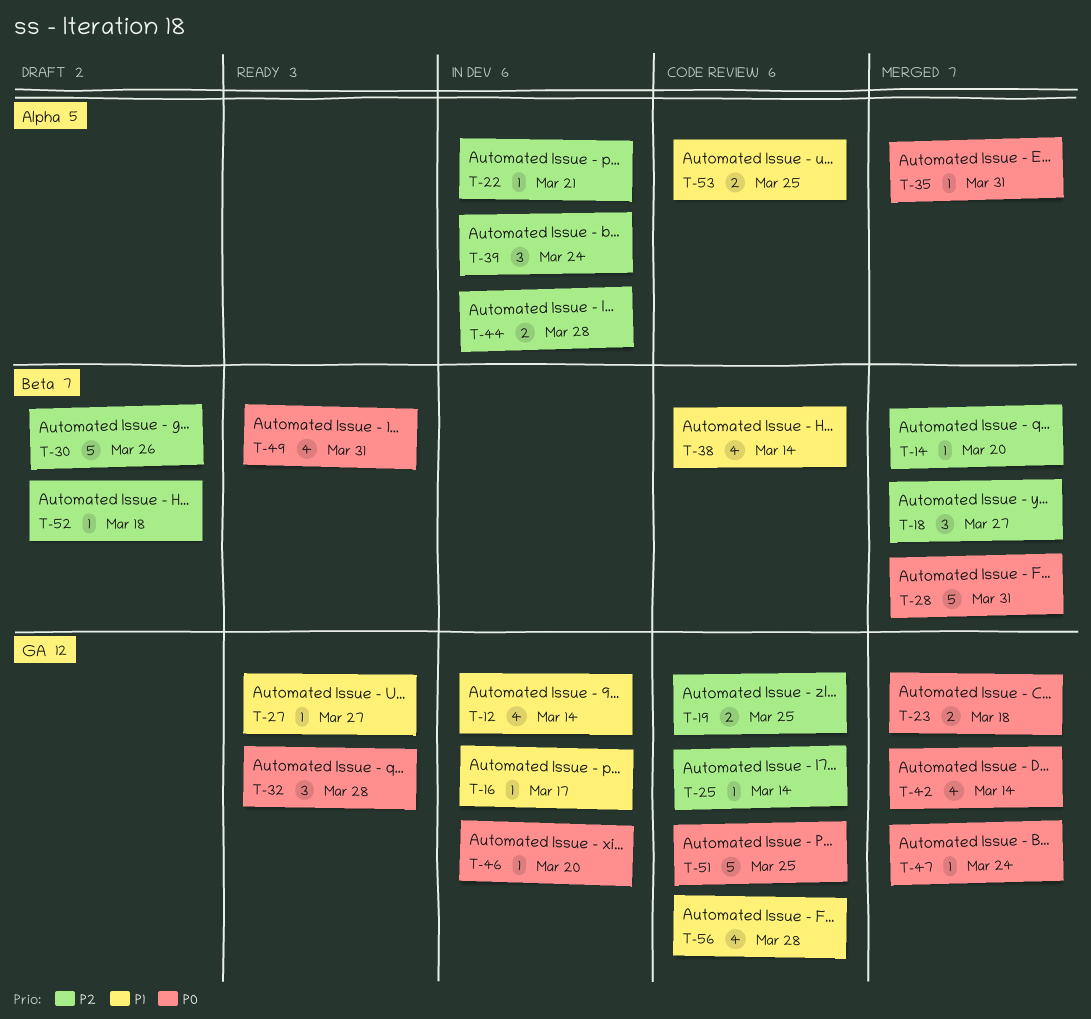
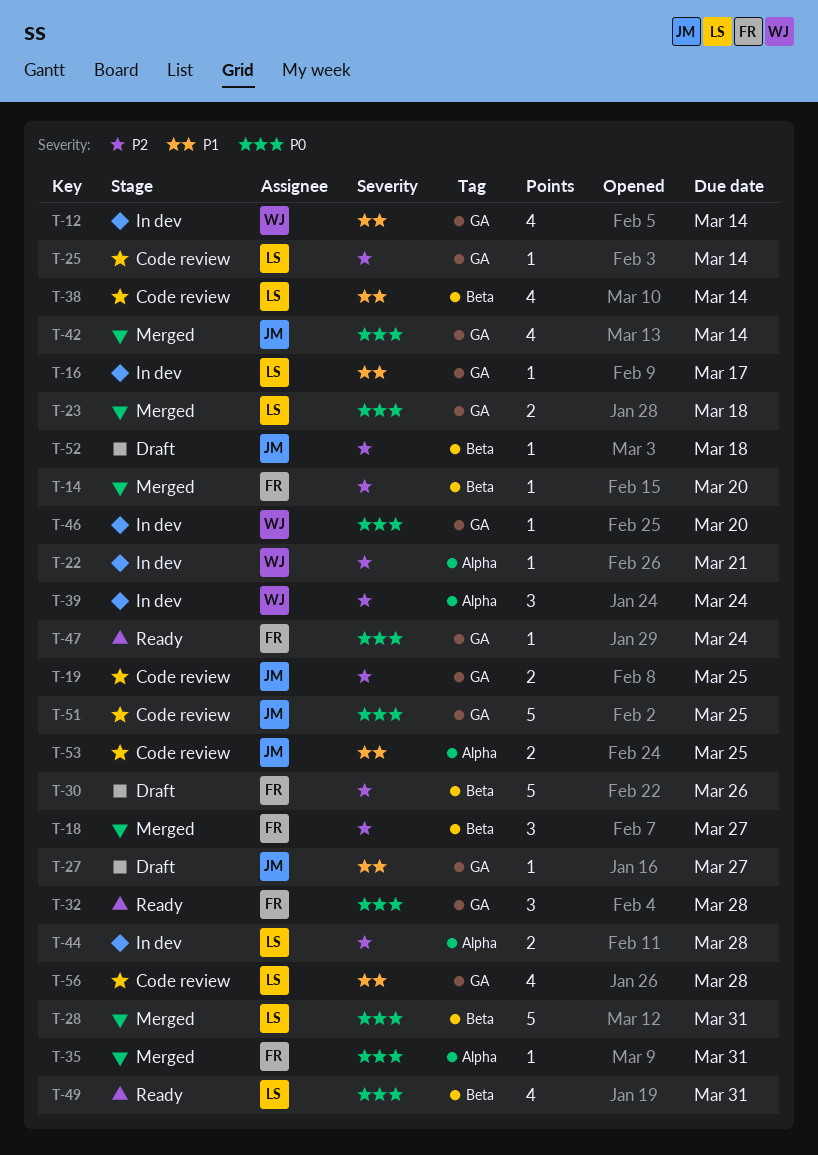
T-27, status: Ready -> Draft
T-47, status: Merged -> Ready

